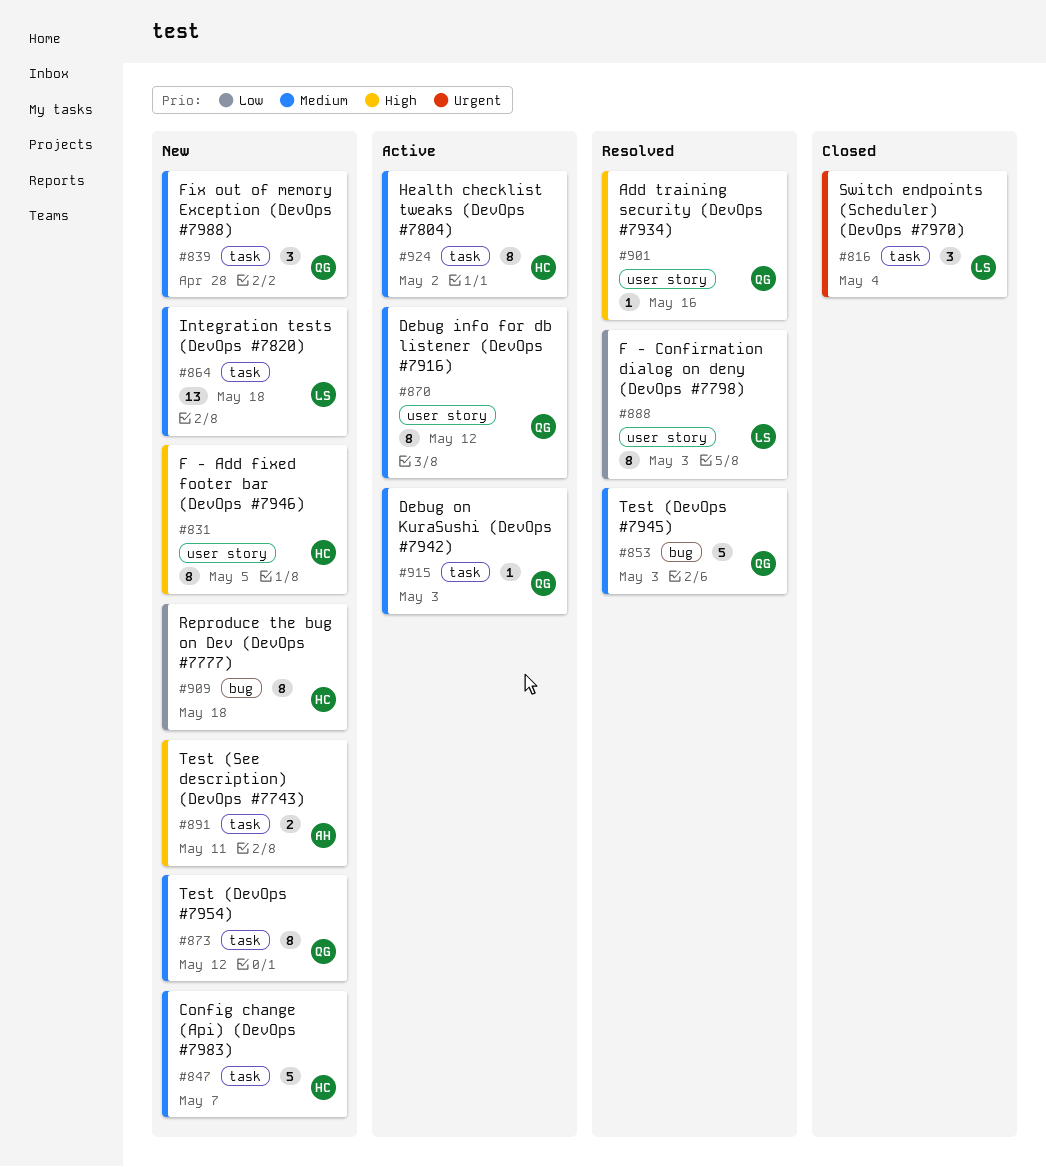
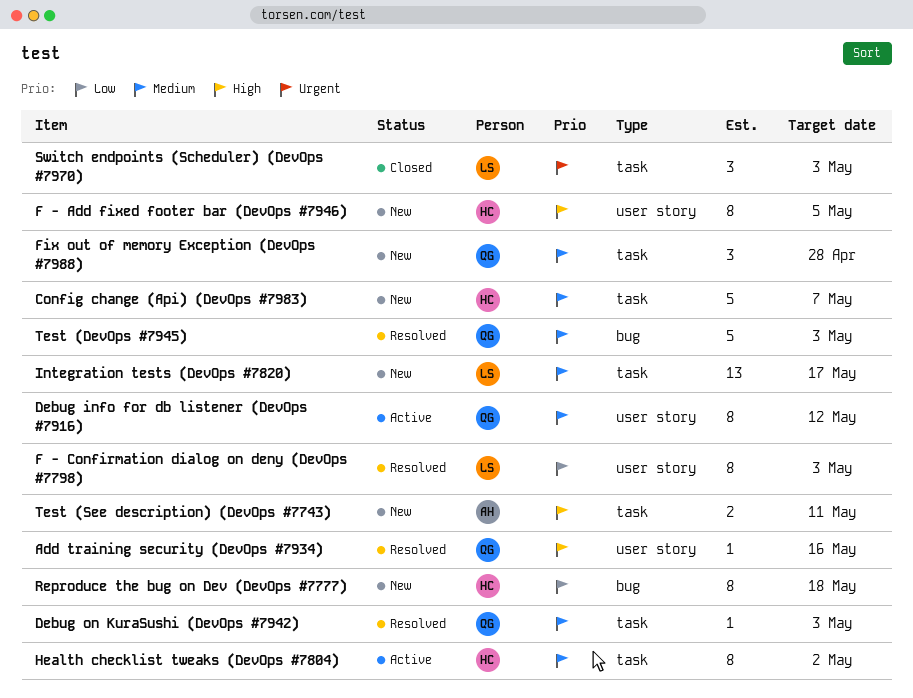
Debug on KuraSushi (DevOps #7942), status: Active -> Resolved
Integration tests (DevOps #7820), due: May 18 -> May 17
Switch endpoints (Scheduler) (DevOps #7970), due: May 4 -> May 3
Test (DevOps #7954): present -> none

